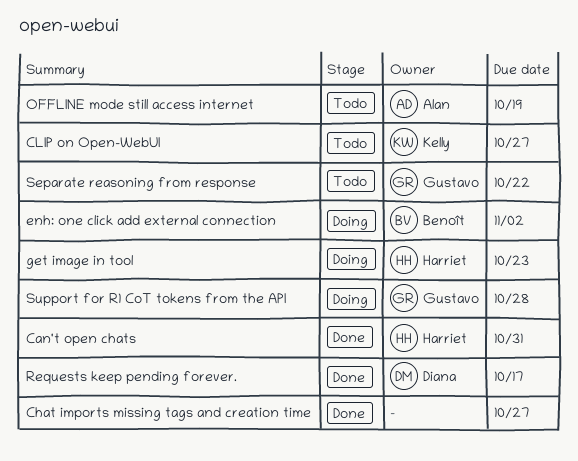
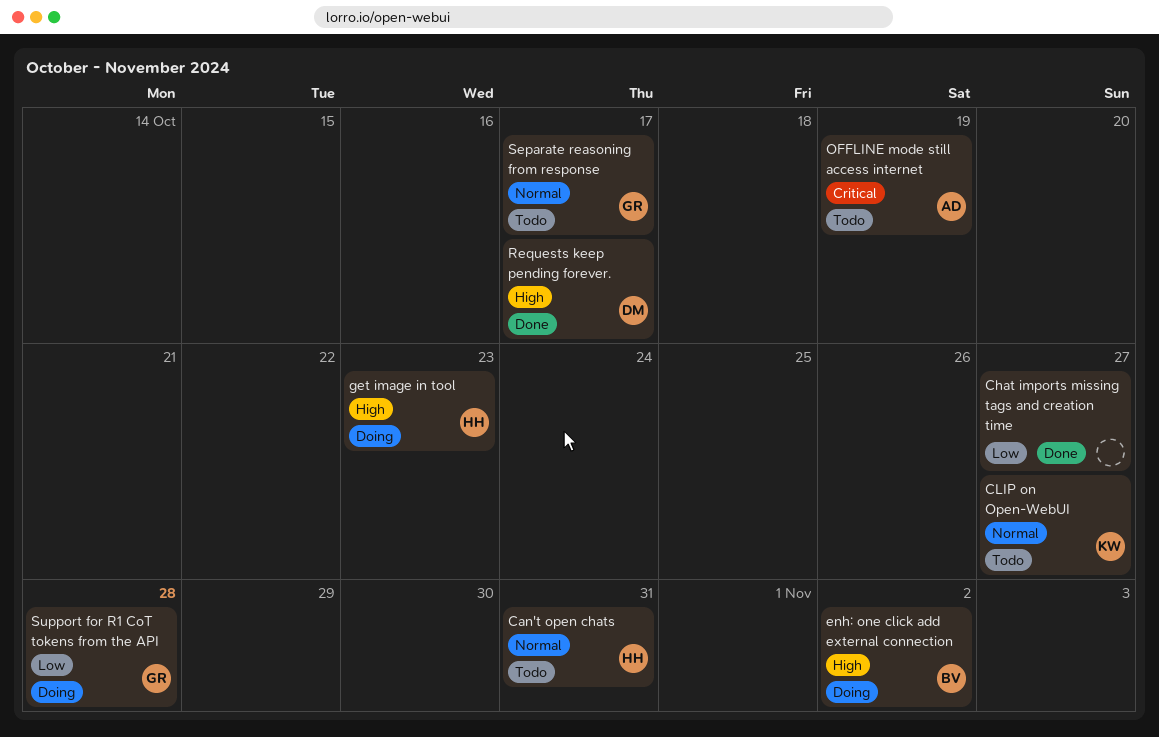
Can't open chats, status: Done -> Todo
Separate reasoning from response, due: Oct 22 -> Oct 17

